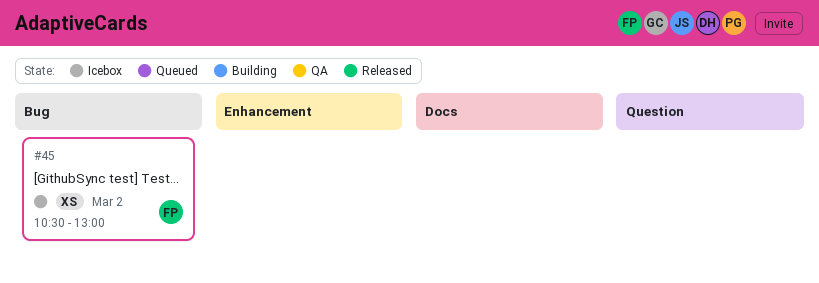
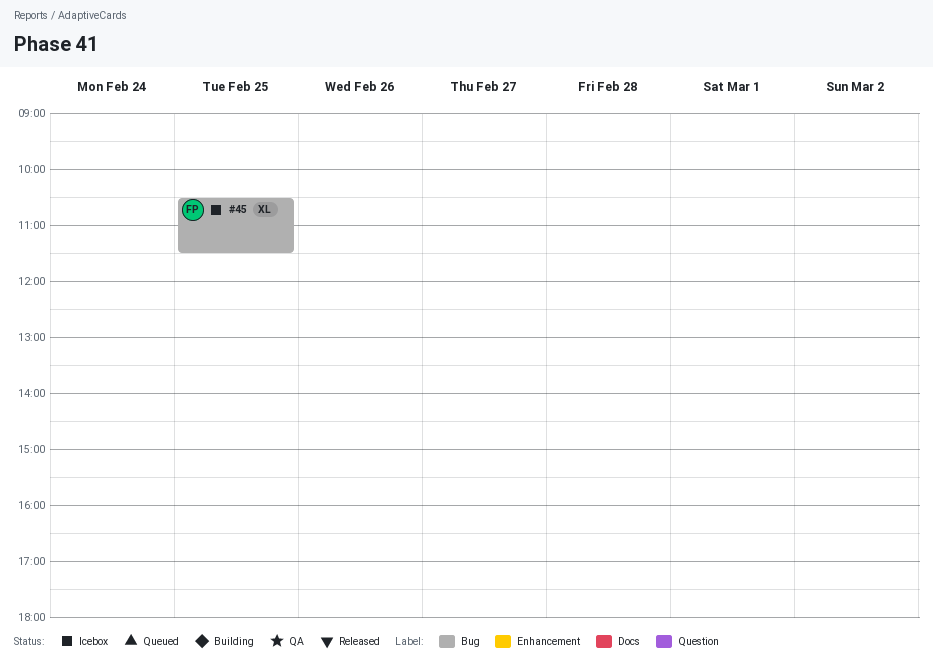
#45, estimate: XS -> XL
#45, day: Mar 2 -> Feb 25
#45, ends: 13:00 -> 11:30

